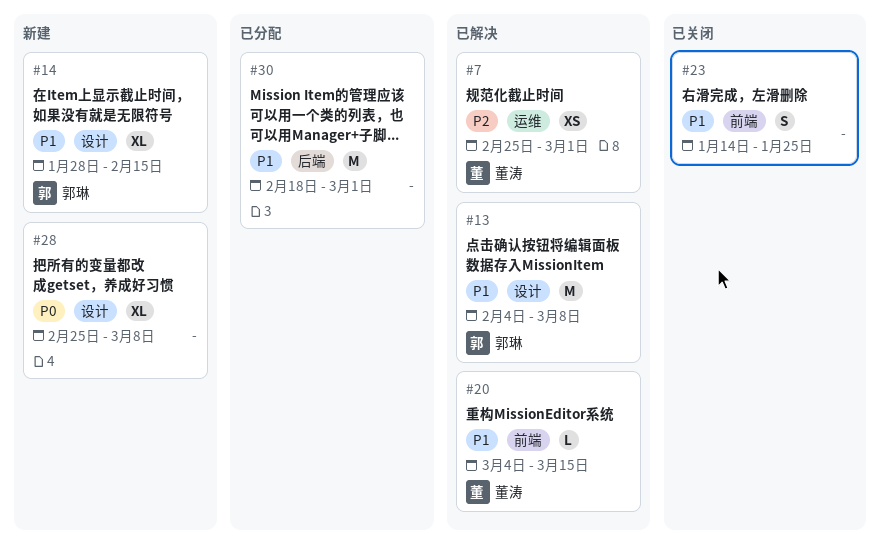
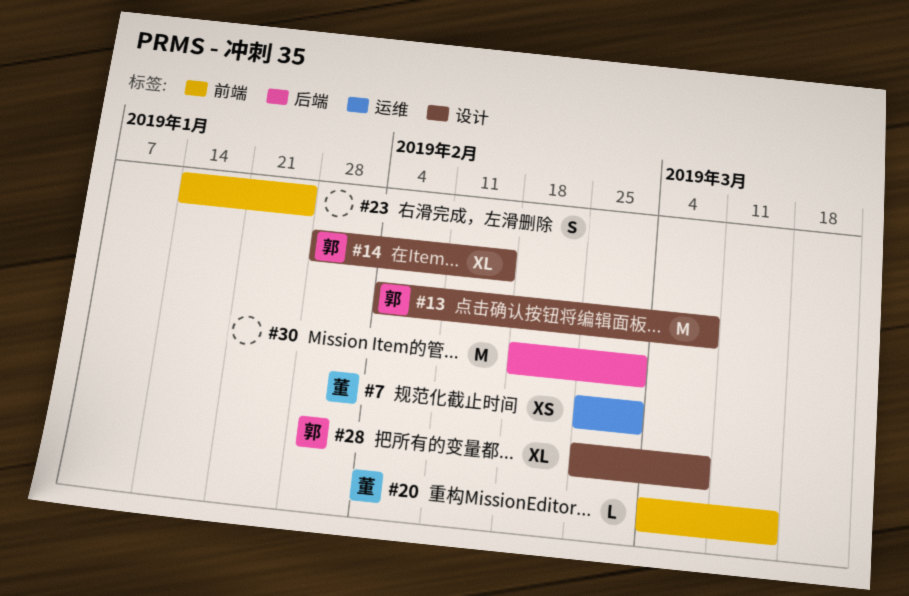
#28, owner: none -> 郭琳

